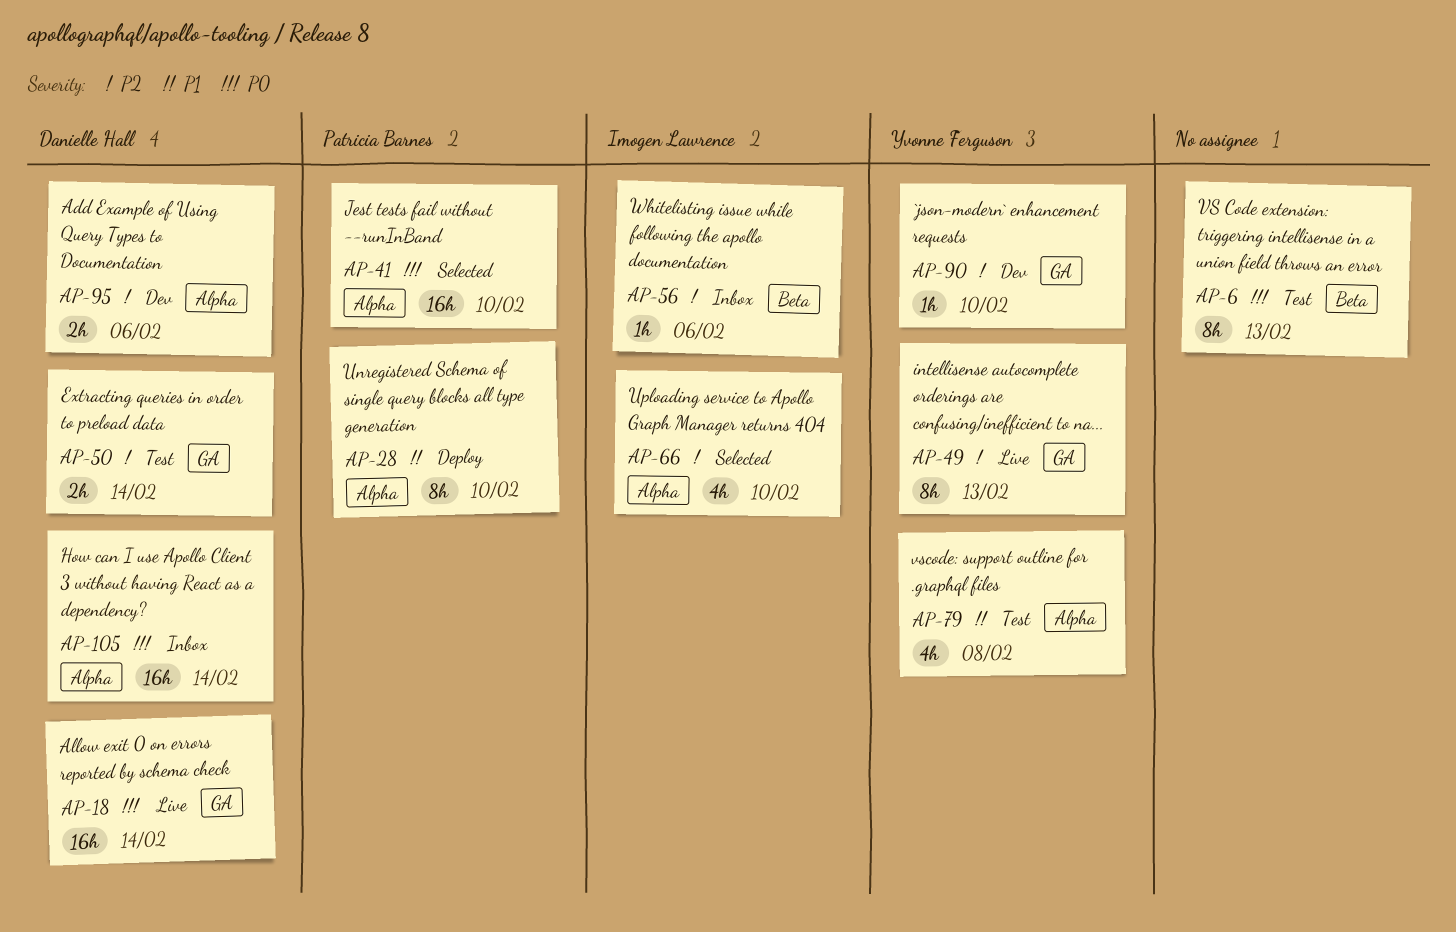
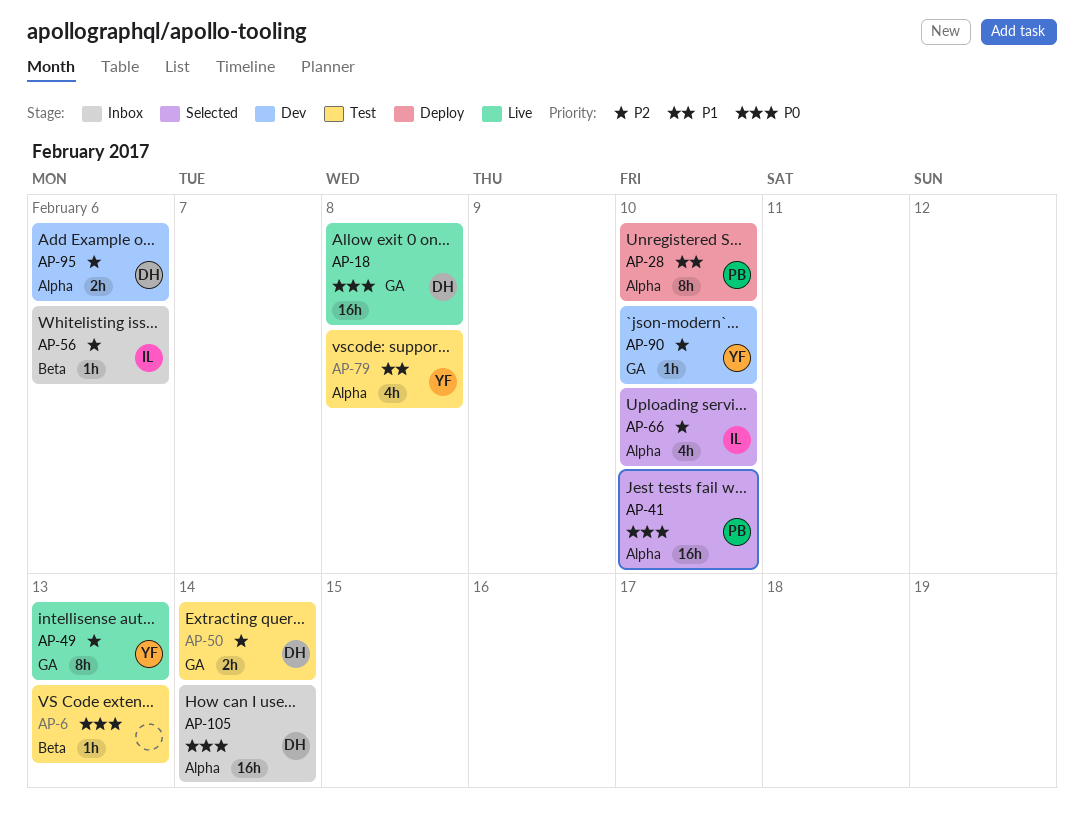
AP-6, estimate: 8h -> 1h
AP-18, due: Feb 14 -> Feb 8

